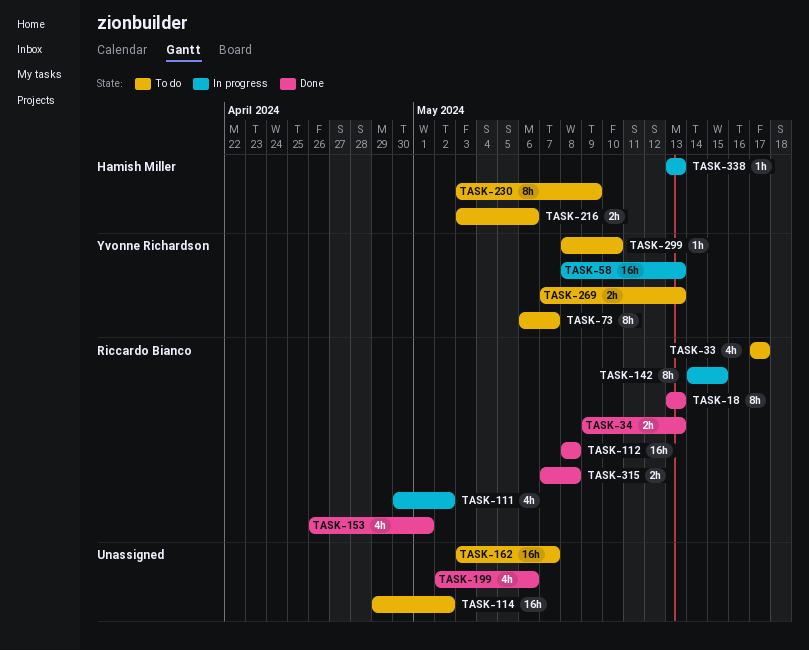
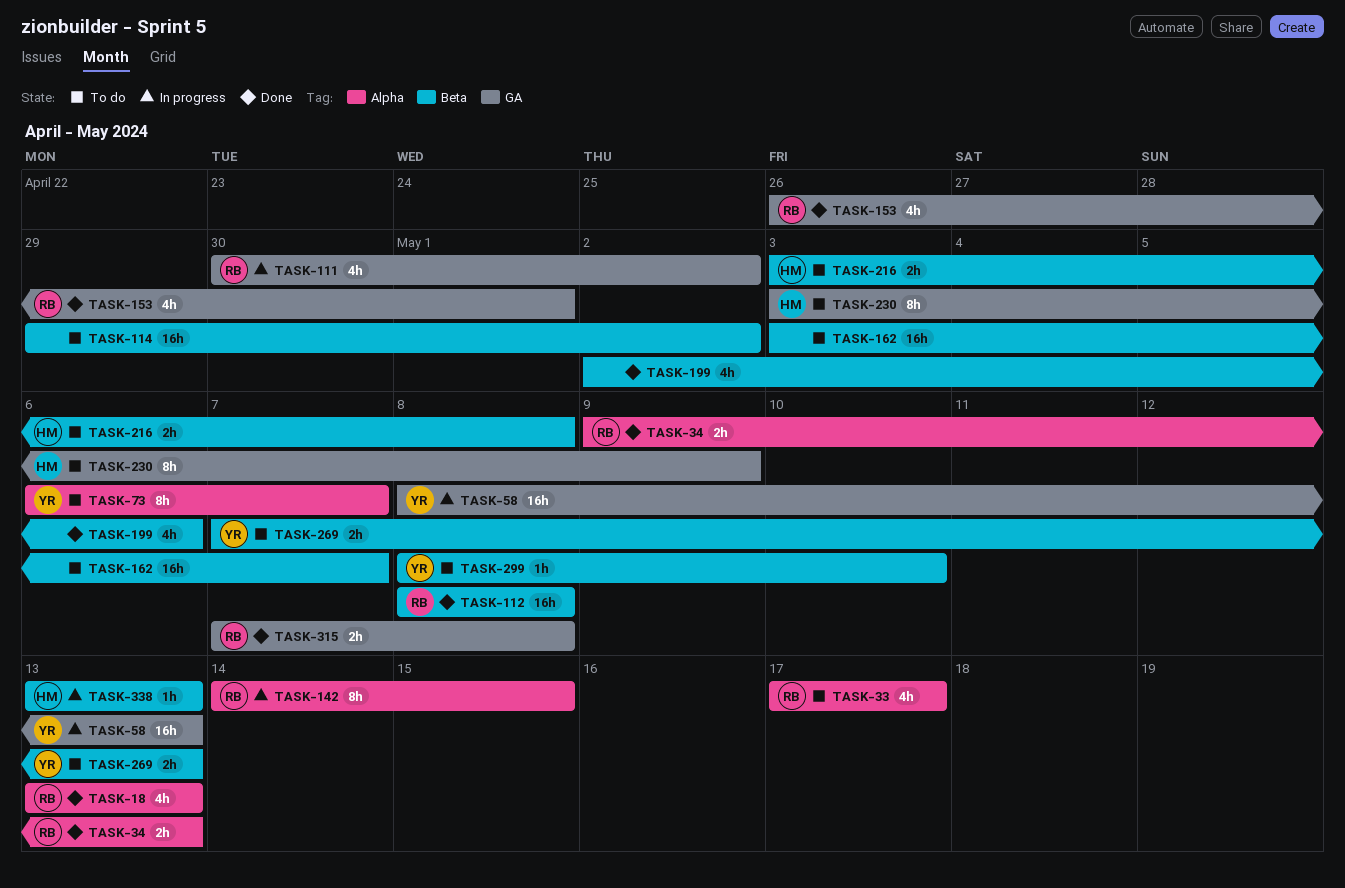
TASK-18, estimate: 8h -> 4h
TASK-216, due: May 6 -> May 8

